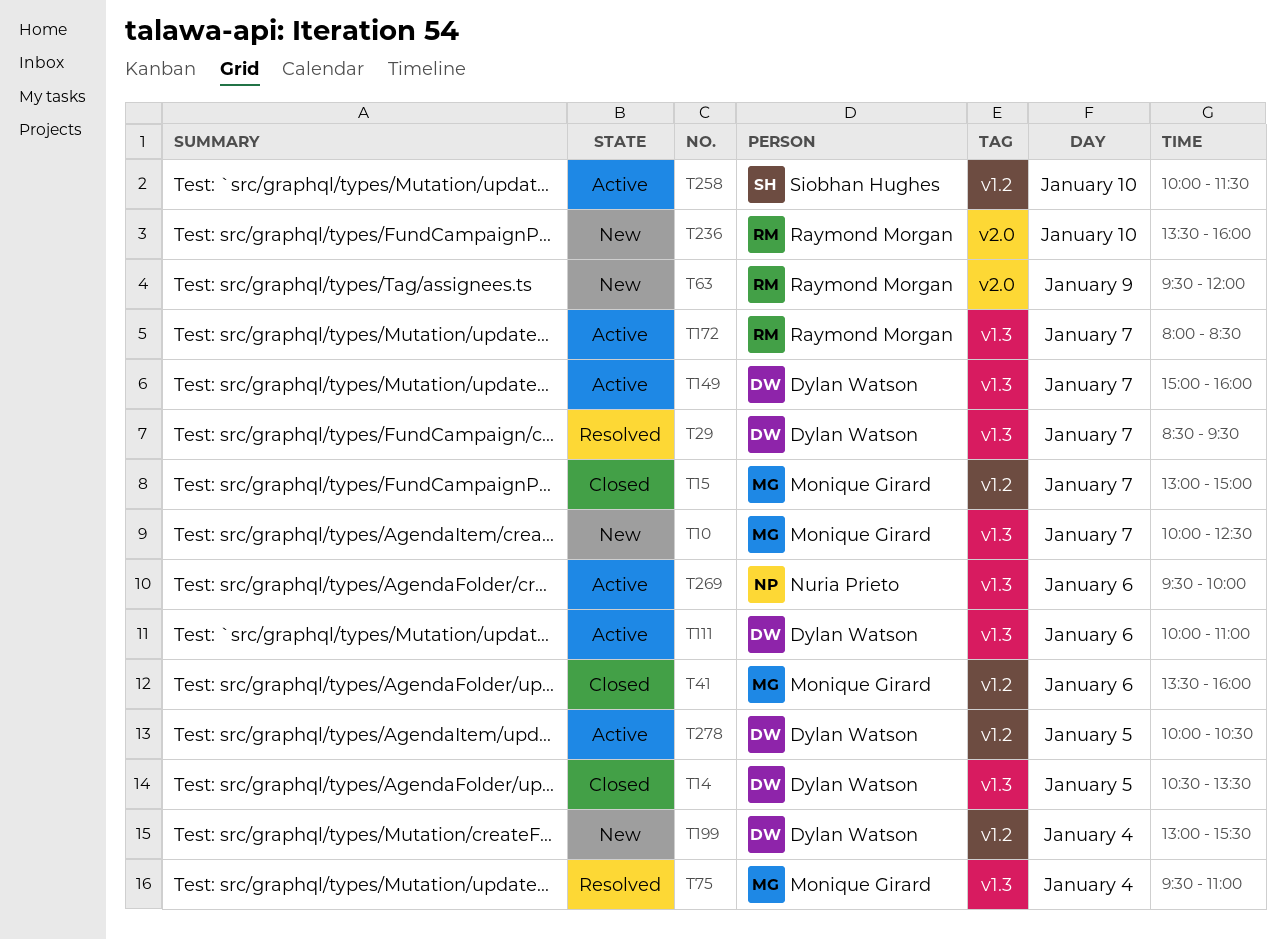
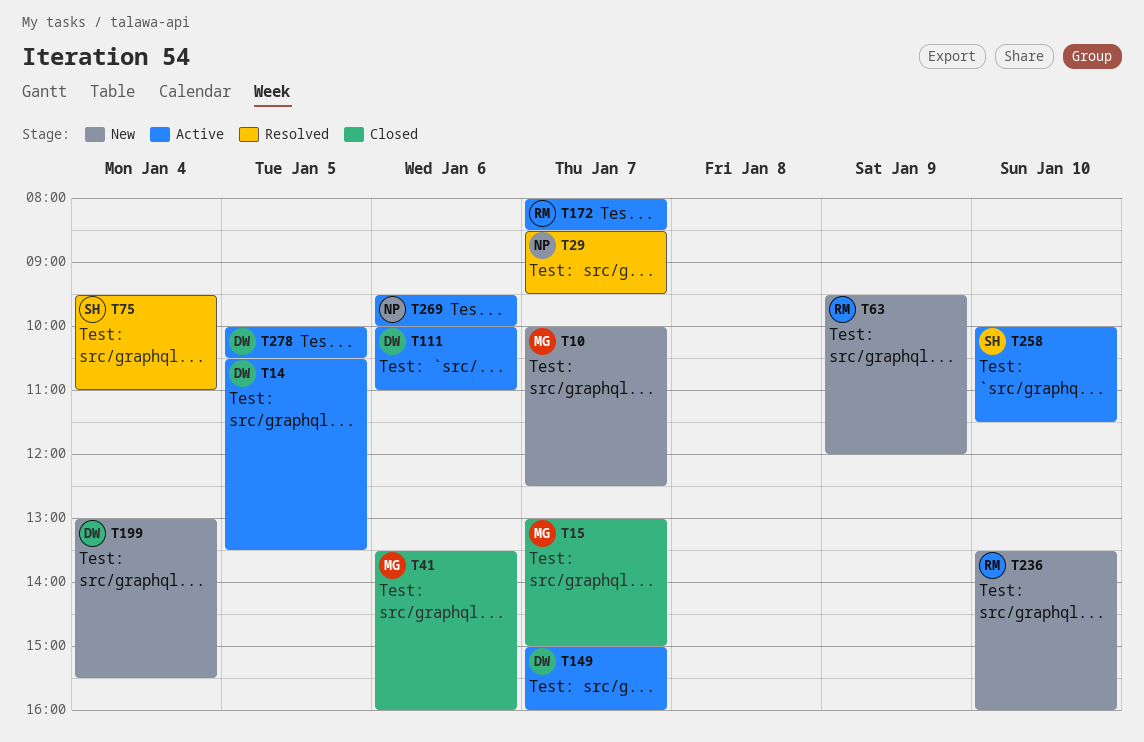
T14, status: Closed -> Active
T29, owner: Dylan Watson -> Nuria Prieto
T75, owner: Monique Girard -> Siobhan Hughes

